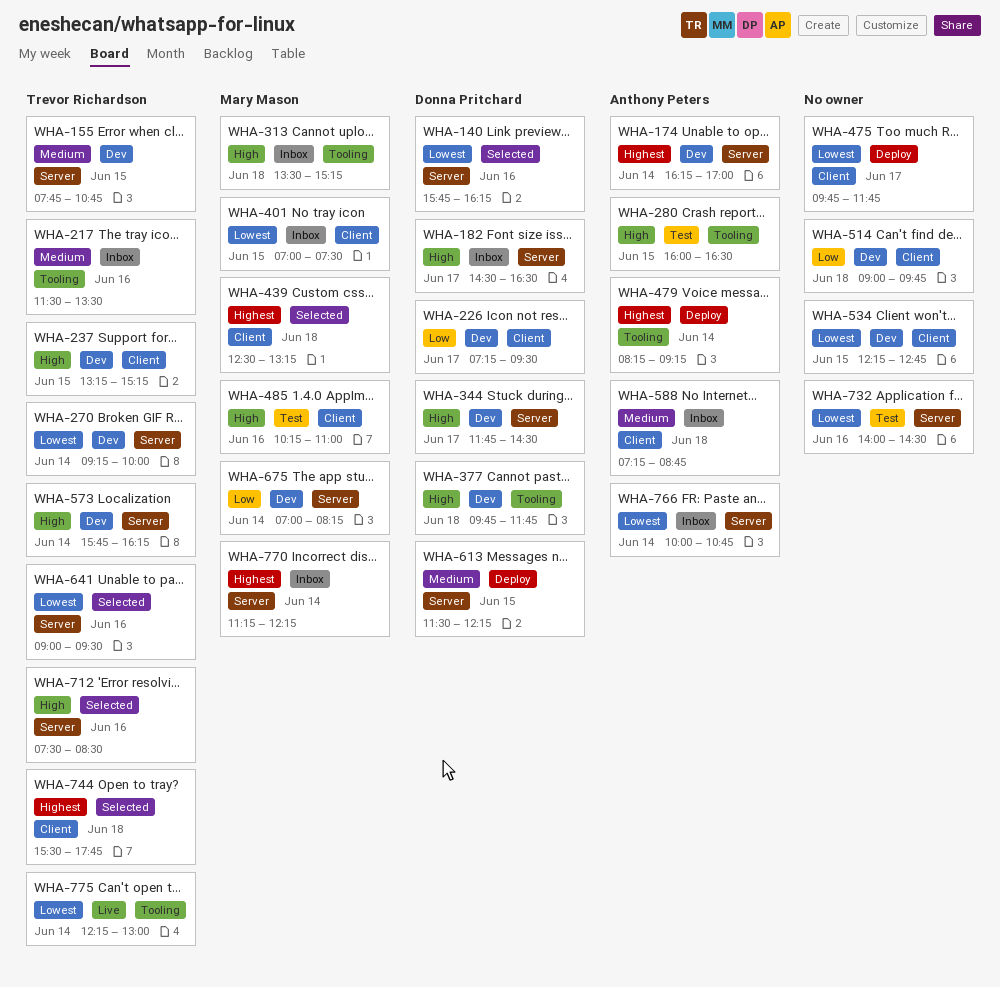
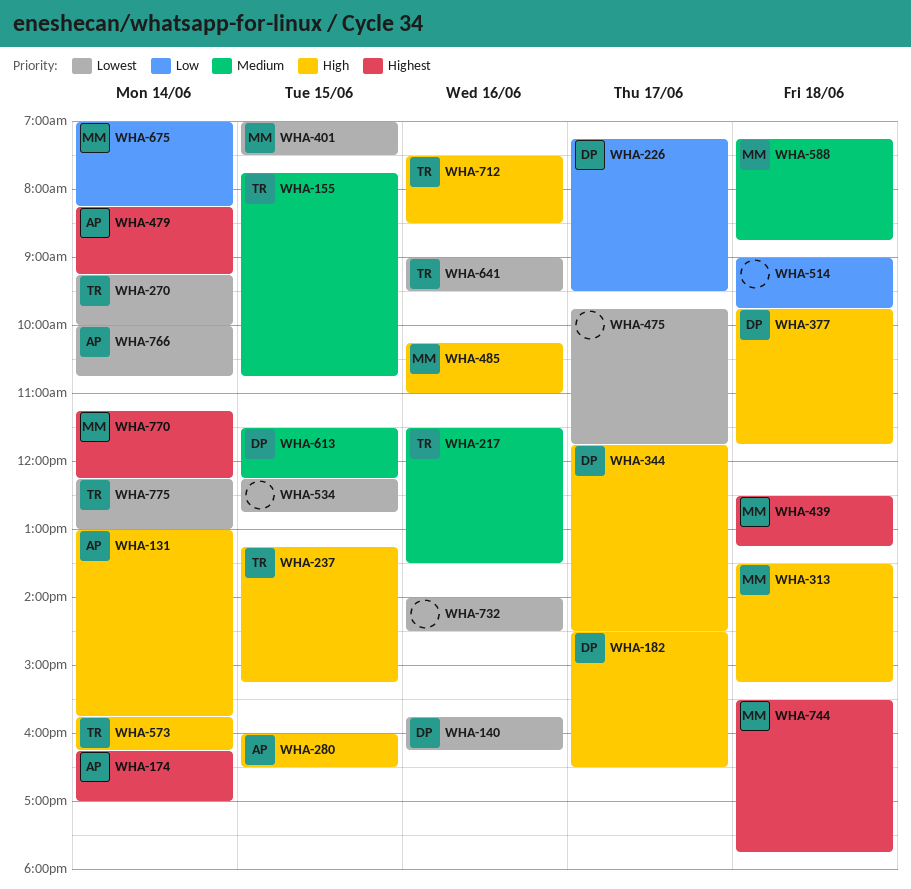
WHA-131: none -> present
WHA-588, owner: Anthony Peters -> Mary Mason
WHA-744, owner: Trevor Richardson -> Mary Mason

